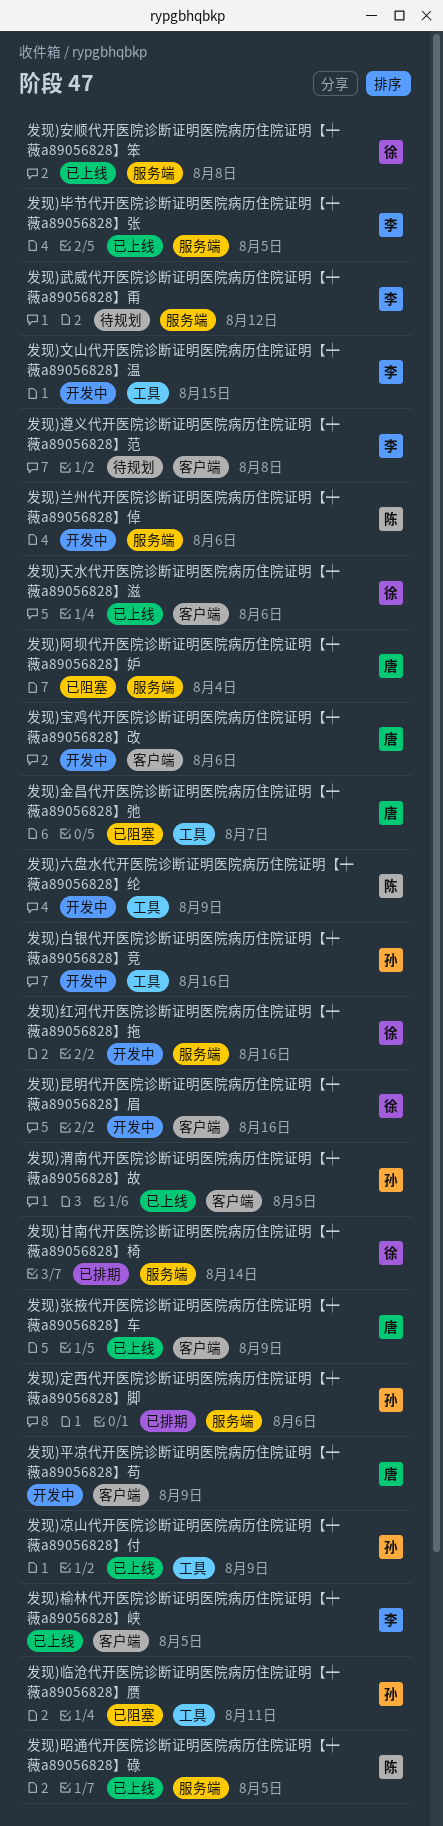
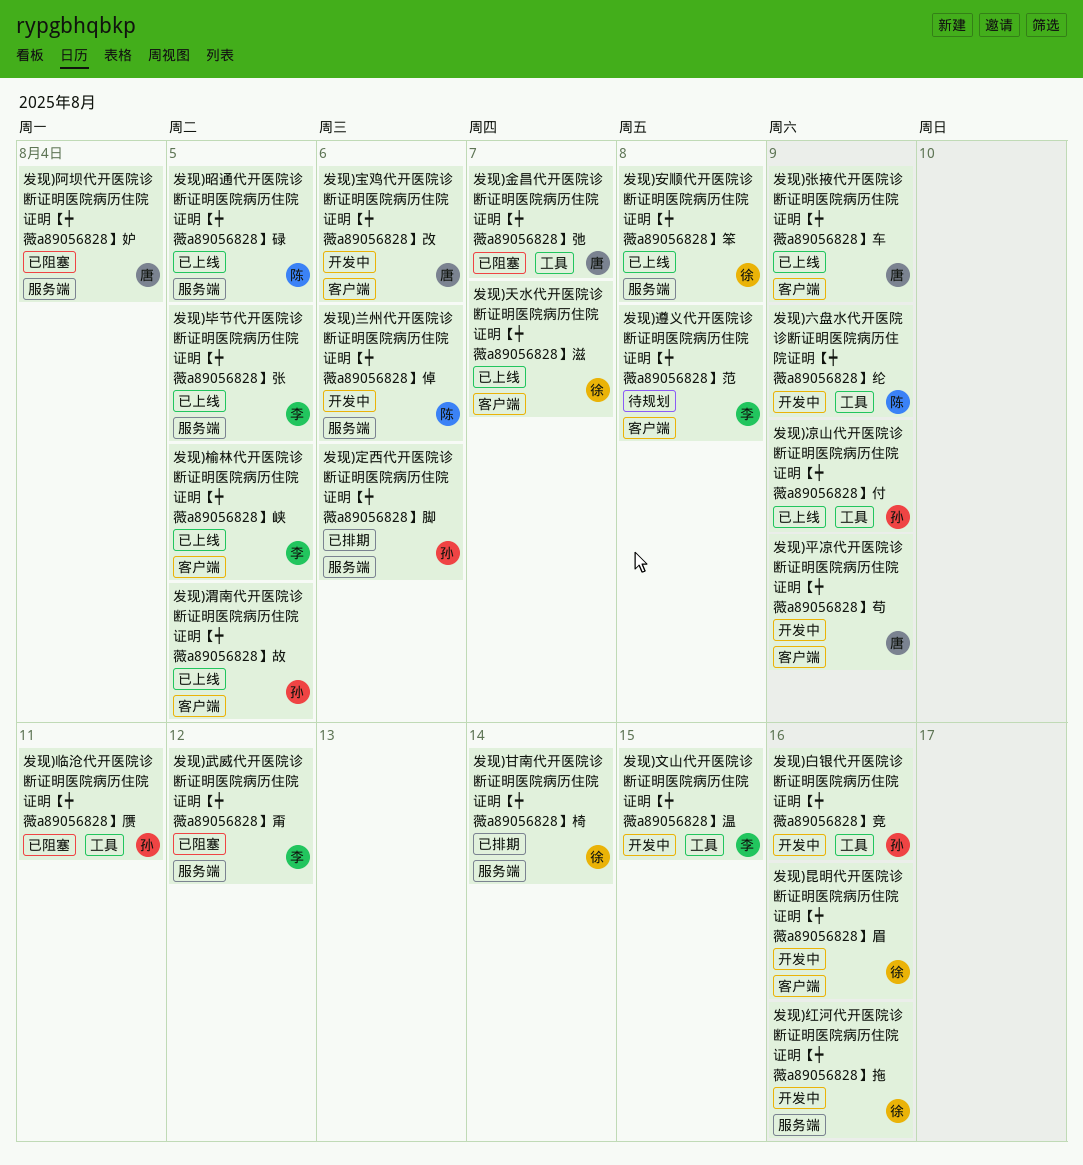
发现)天水代开医院诊断证明医院病历住院证明【┿薇a89056828】滋, due: Aug 6 -> Aug 7
发现)武威代开医院诊断证明医院病历住院证明【┿薇a89056828】甭, status: 待规划 -> 已阻塞

